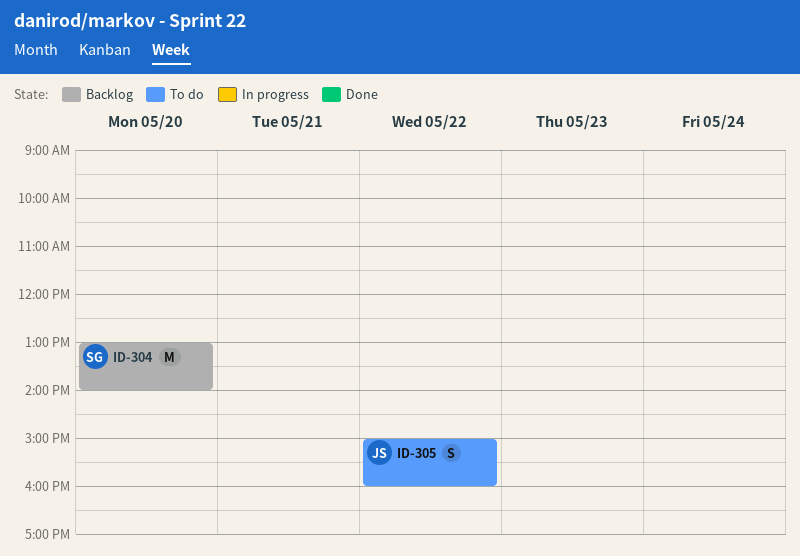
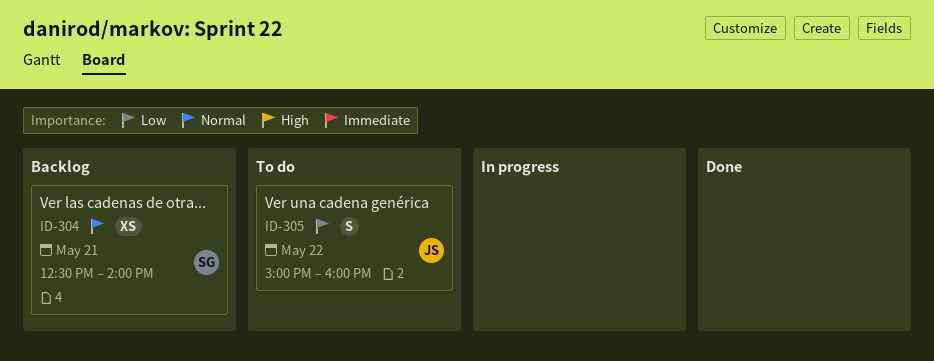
ID-304, estimate: M -> XS
ID-304, day: May 20 -> May 21
ID-304, begins: 13:00 -> 12:30

